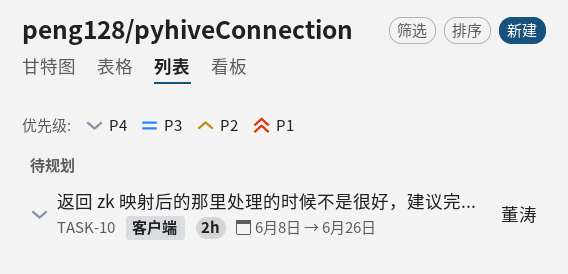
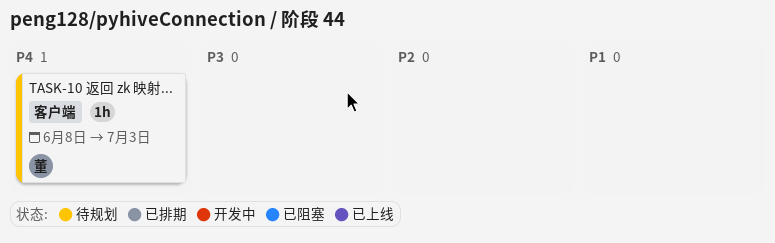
TASK-10, estimate: 2h -> 1h
TASK-10, due: Jun 26 -> Jul 3

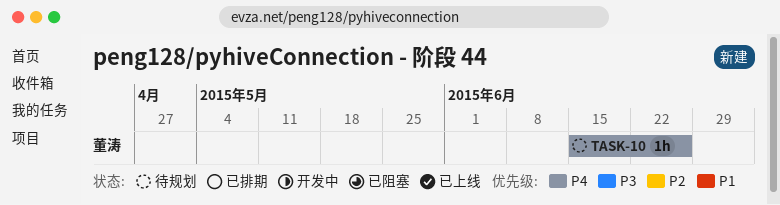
TASK-10, start: Jun 8 -> Jun 15
TASK-10, due: Jul 3 -> Jun 26

